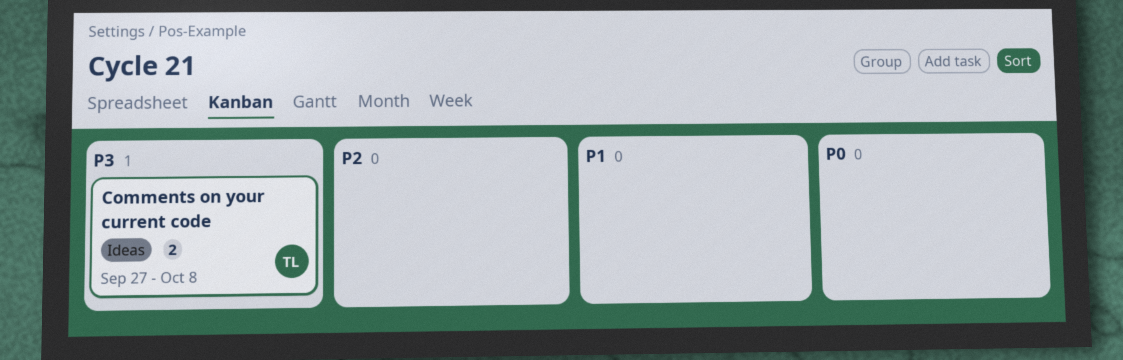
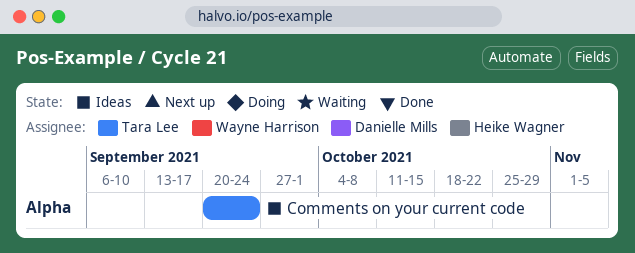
Comments on your current code, start: Sep 27 -> Sep 20
Comments on your current code, due: Oct 8 -> Sep 24

